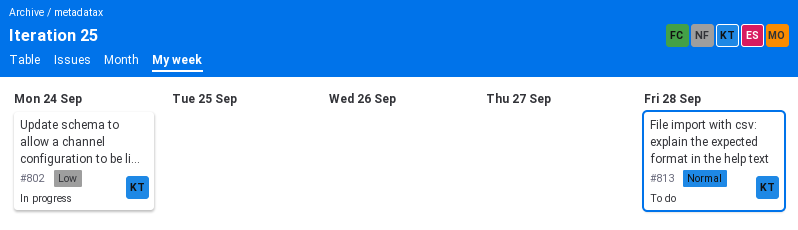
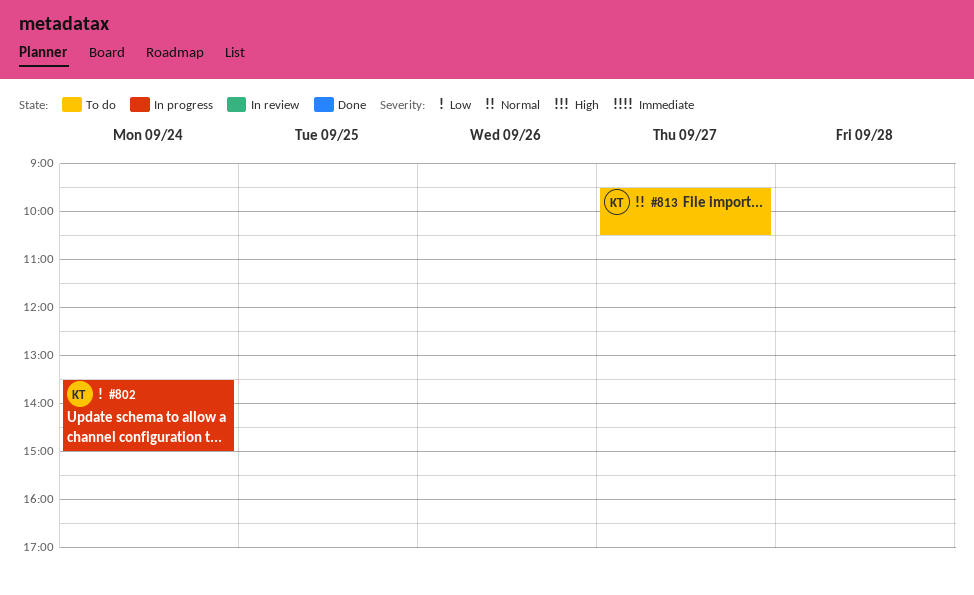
#813, day: Sep 28 -> Sep 27

